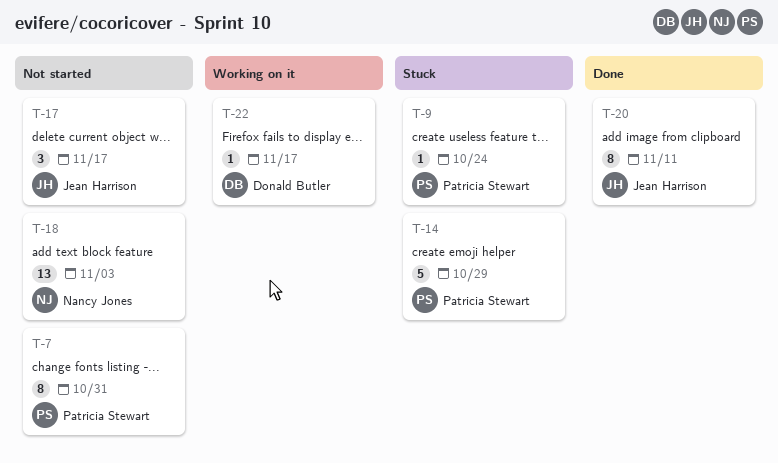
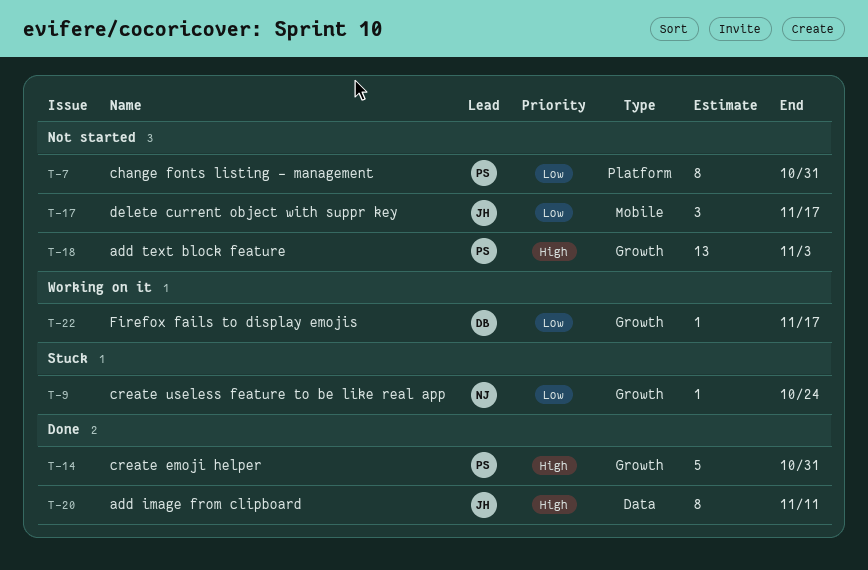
T-9, owner: Patricia Stewart -> Nancy Jones
T-14, status: Stuck -> Done
T-14, due: Oct 29 -> Oct 31
T-18, owner: Nancy Jones -> Patricia Stewart

